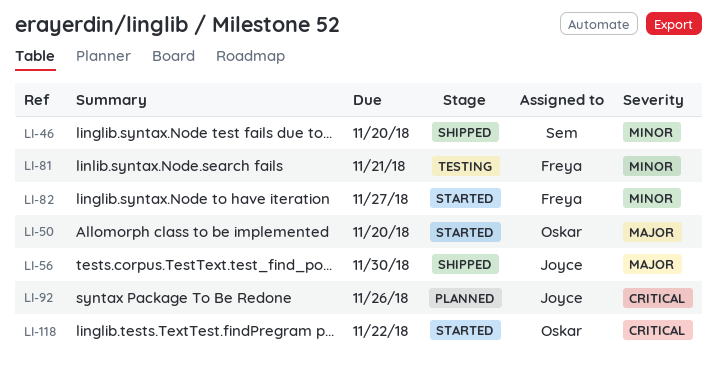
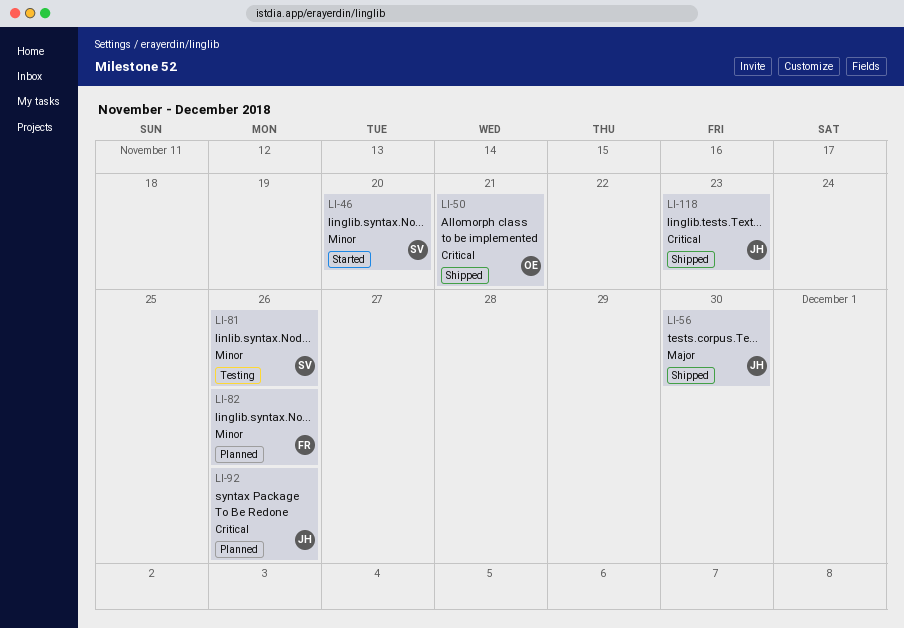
LI-46, status: Shipped -> Started
LI-50, status: Started -> Shipped
LI-50, priority: Major -> Critical
LI-50, due: Nov 20 -> Nov 21
LI-81, owner: Freya -> Sem
LI-81, due: Nov 21 -> Nov 26
LI-82, status: Started -> Planned
LI-82, due: Nov 27 -> Nov 26
LI-118, status: Started -> Shipped
LI-118, owner: Oskar -> Joyce
LI-118, due: Nov 22 -> Nov 23

